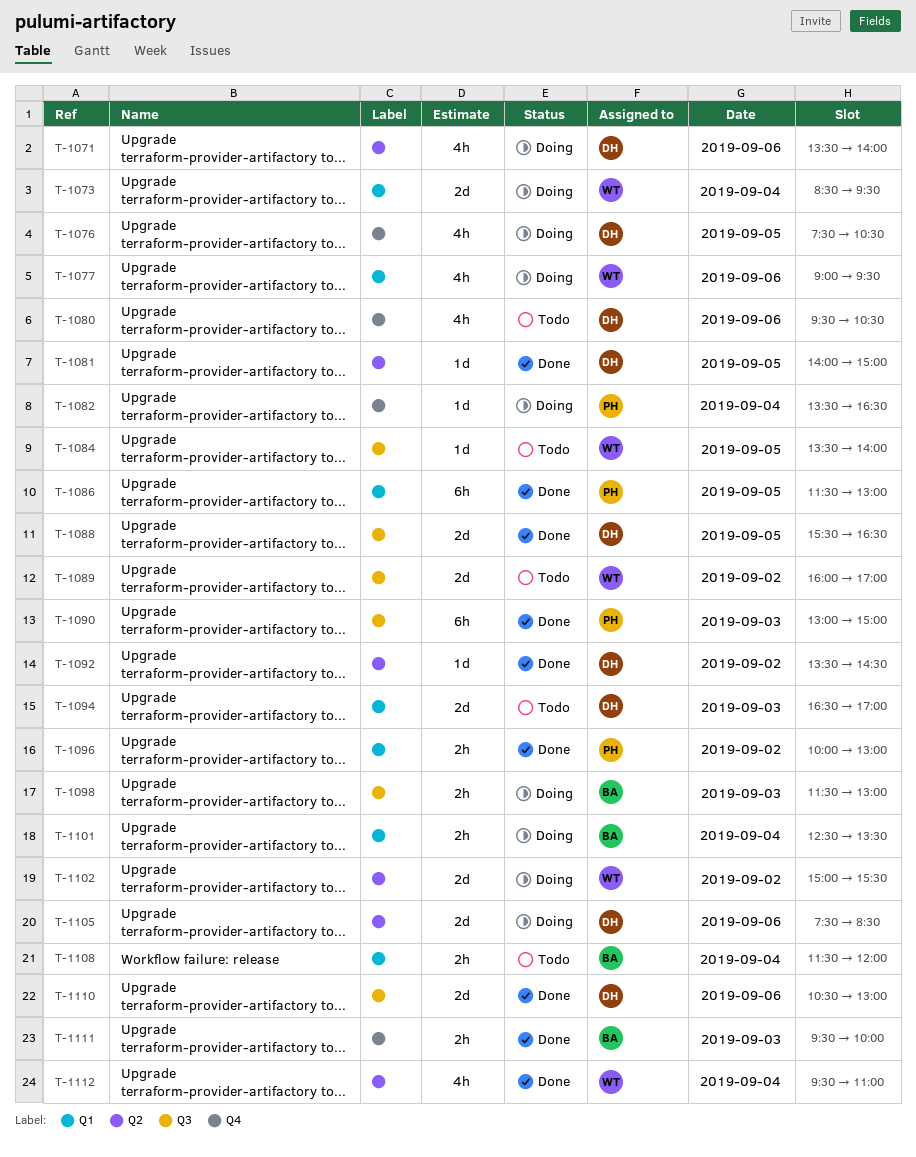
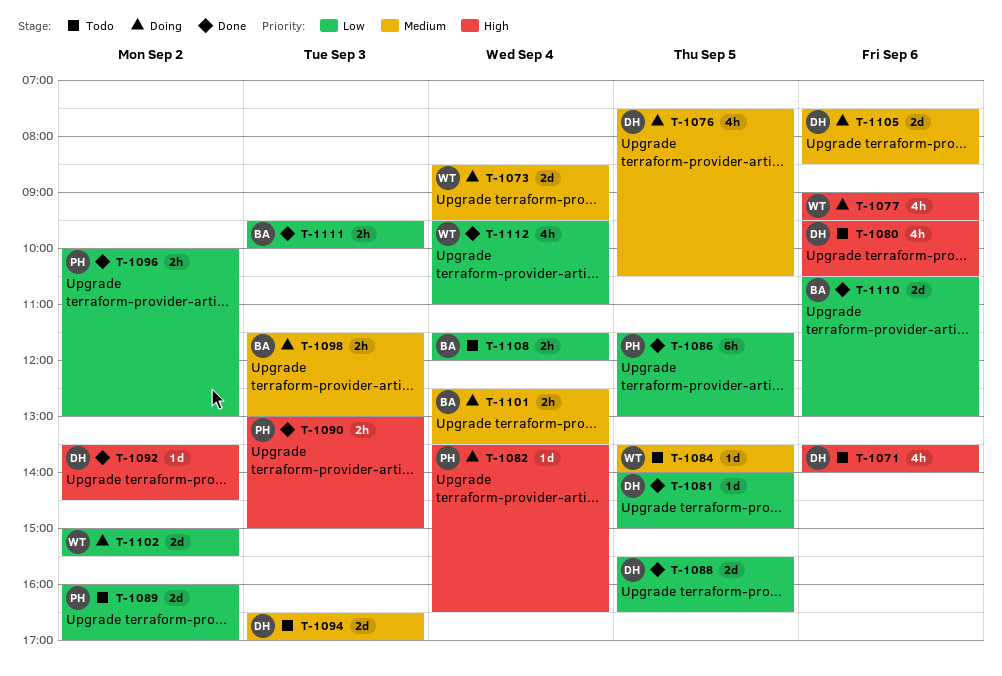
T-1071, status: Doing -> Todo
T-1089, owner: WT -> PH
T-1090, estimate: 6h -> 2h
T-1110, owner: DH -> BA

